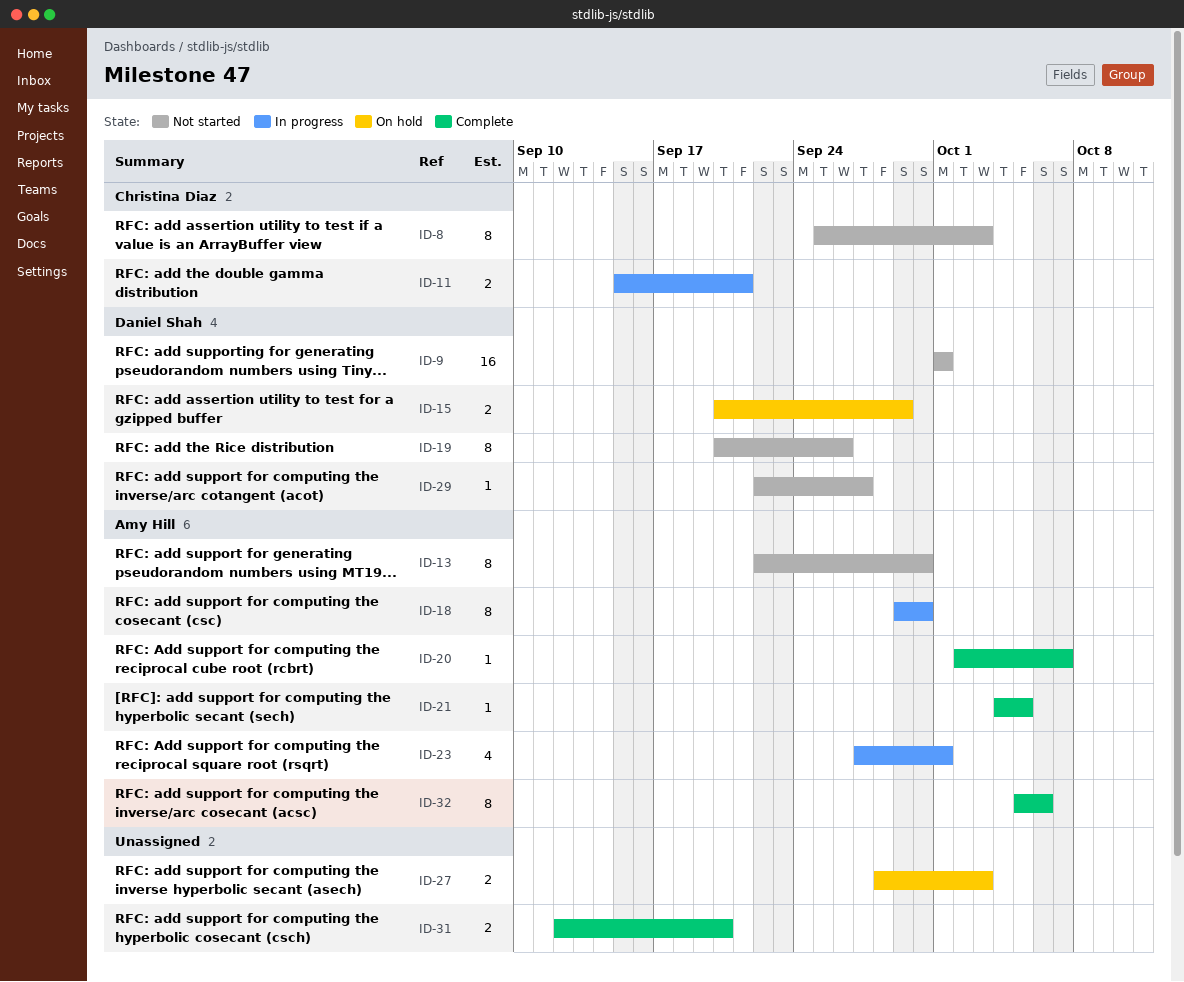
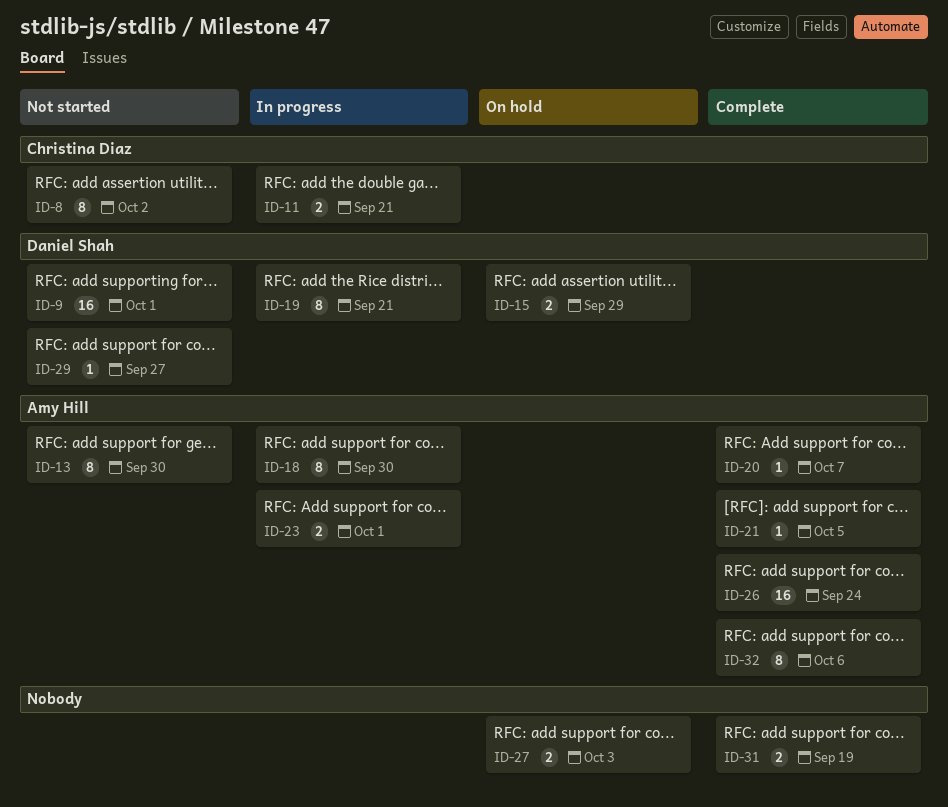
ID-8, due: Oct 3 -> Oct 2
ID-19, status: Not started -> In progress
ID-19, due: Sep 26 -> Sep 21
ID-23, estimate: 4 -> 2
ID-26: none -> present
ID-31, due: Sep 20 -> Sep 19

